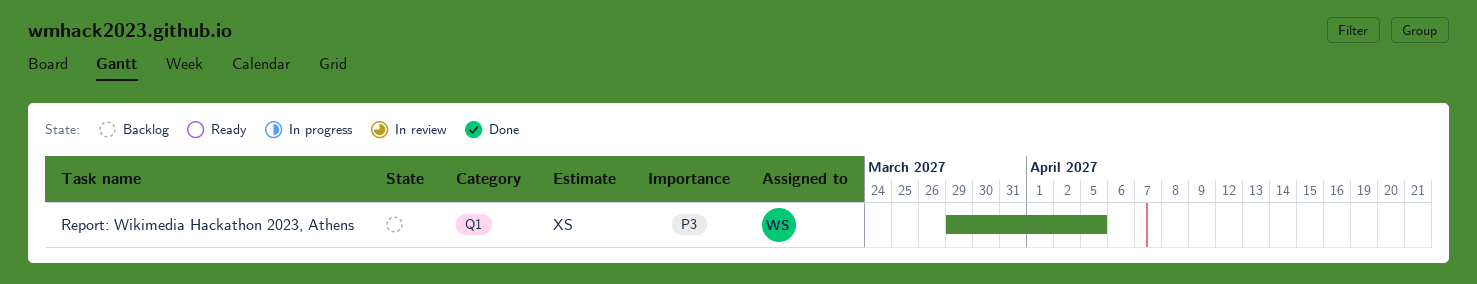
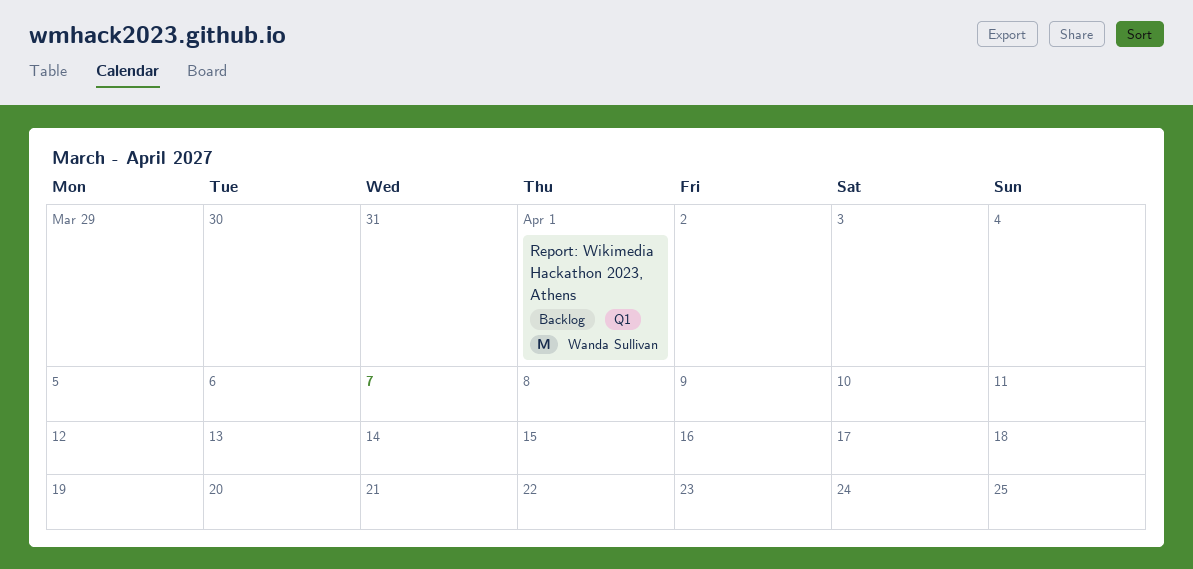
Report: Wikimedia Hackathon 2023, Athens, estimate: XS -> M
Report: Wikimedia Hackathon 2023, Athens, due: Apr 5 -> Apr 1

